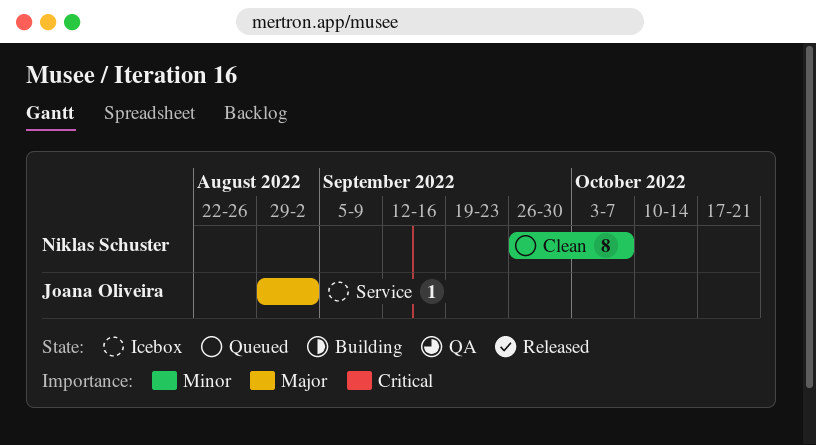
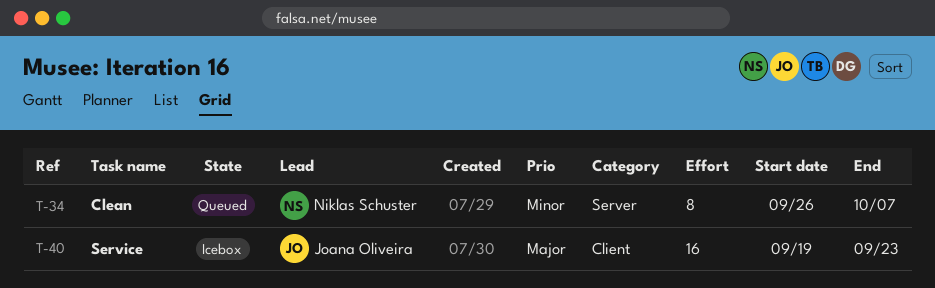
Service, estimate: 1 -> 16
Service, start: Aug 29 -> Sep 19
Service, due: Sep 2 -> Sep 23

